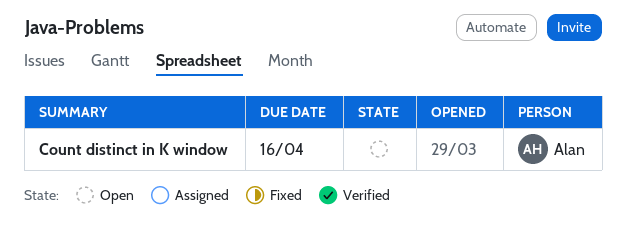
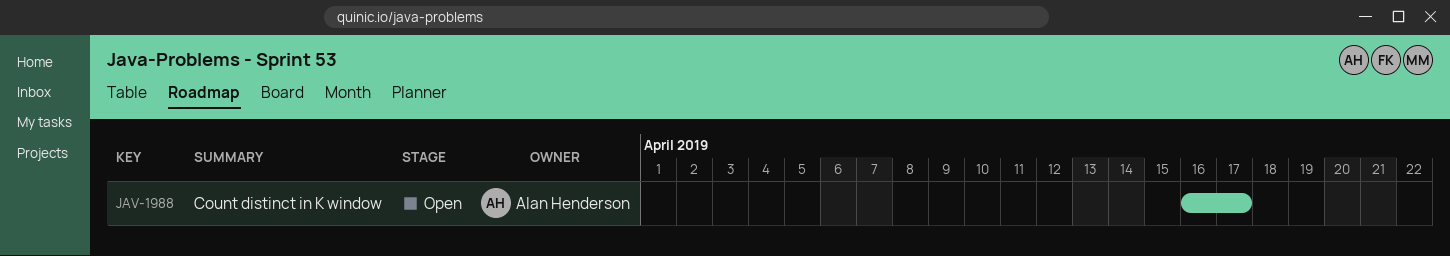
Count distinct in K window, due: Apr 16 -> Apr 17

